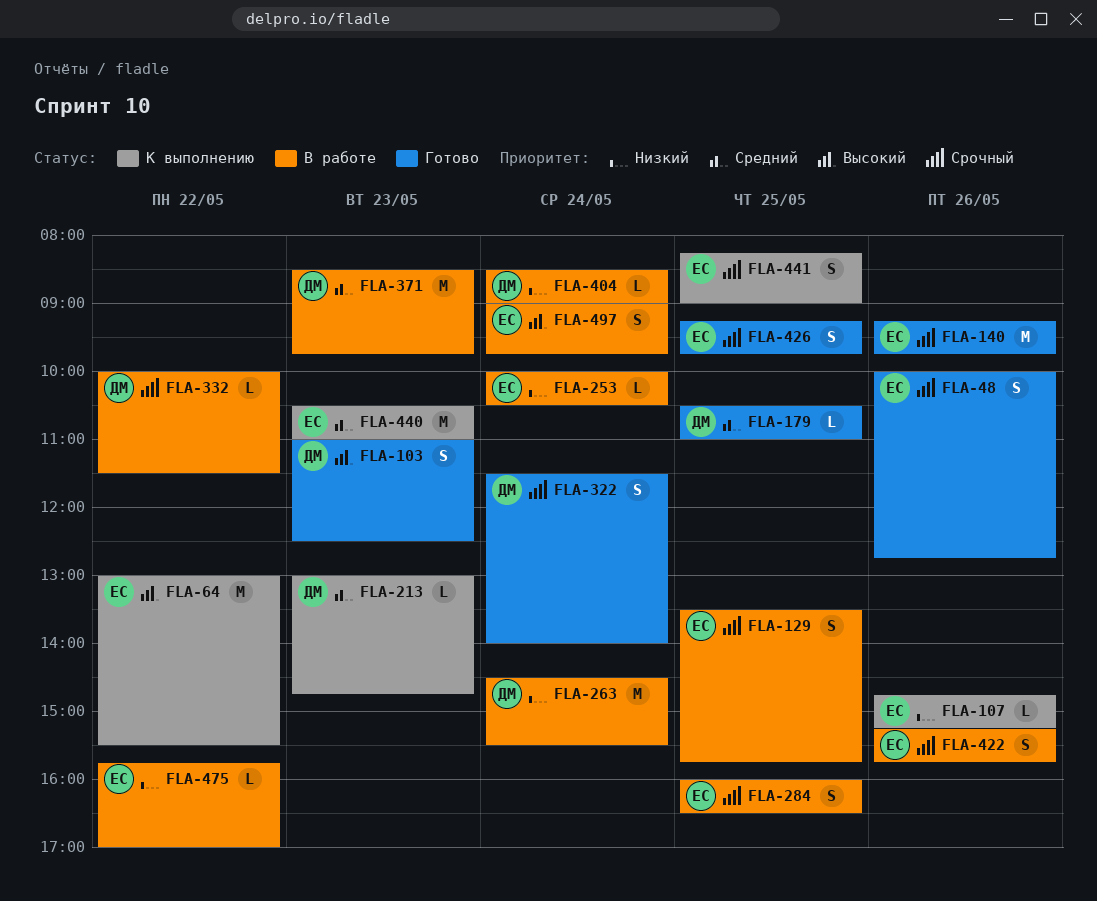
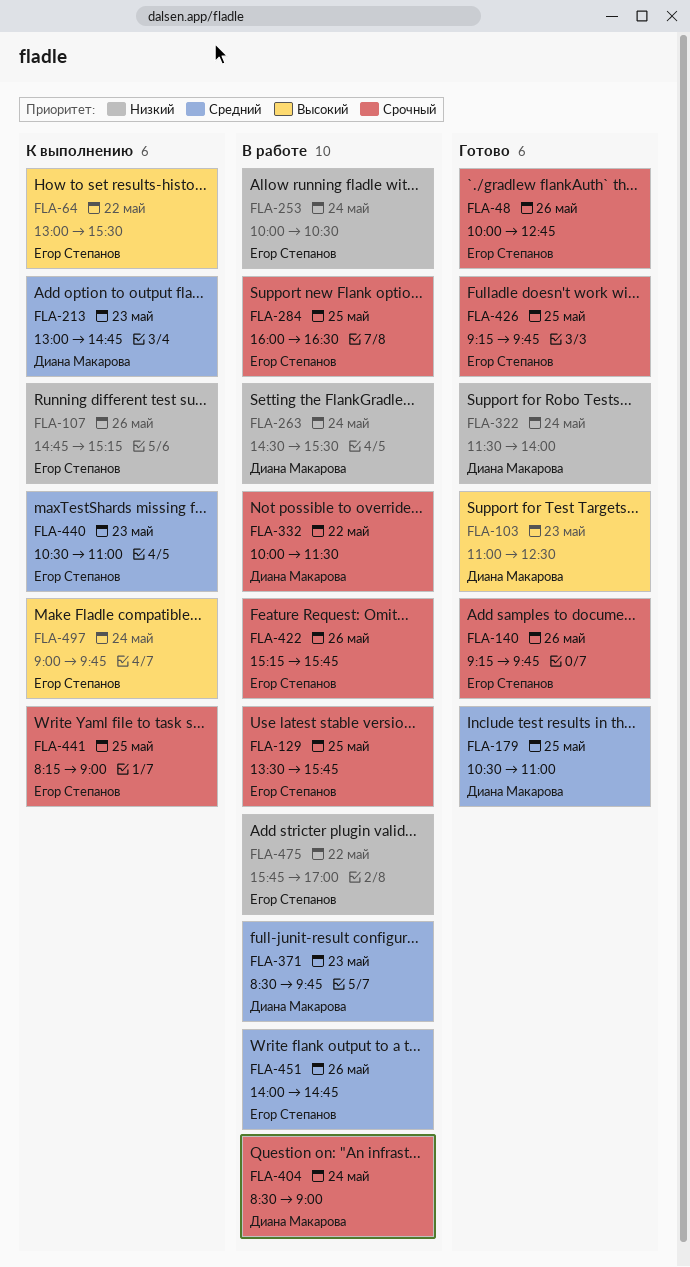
FLA-322, priority: Срочный -> Низкий
FLA-404, priority: Низкий -> Срочный
FLA-451: none -> present
FLA-497, status: В работе -> К выполнению

